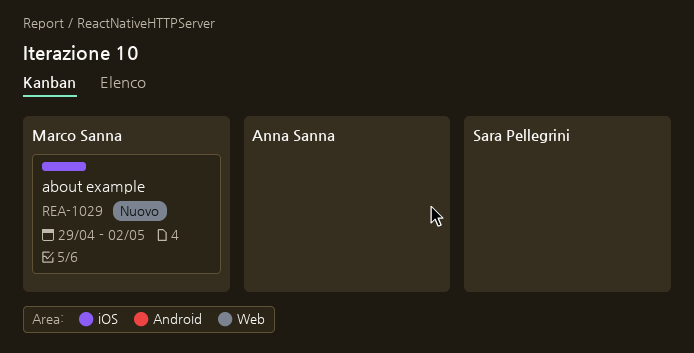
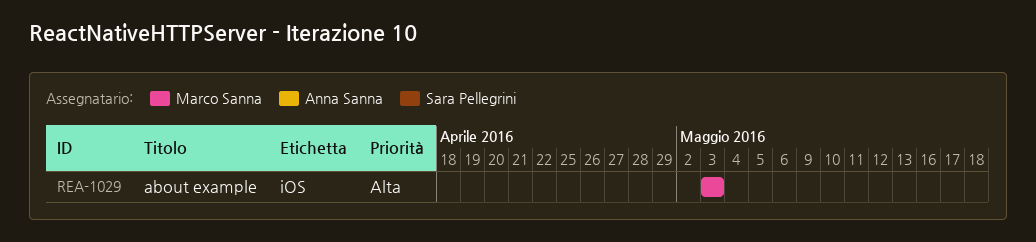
REA-1029, start: Apr 29 -> May 3
REA-1029, due: May 2 -> May 3

